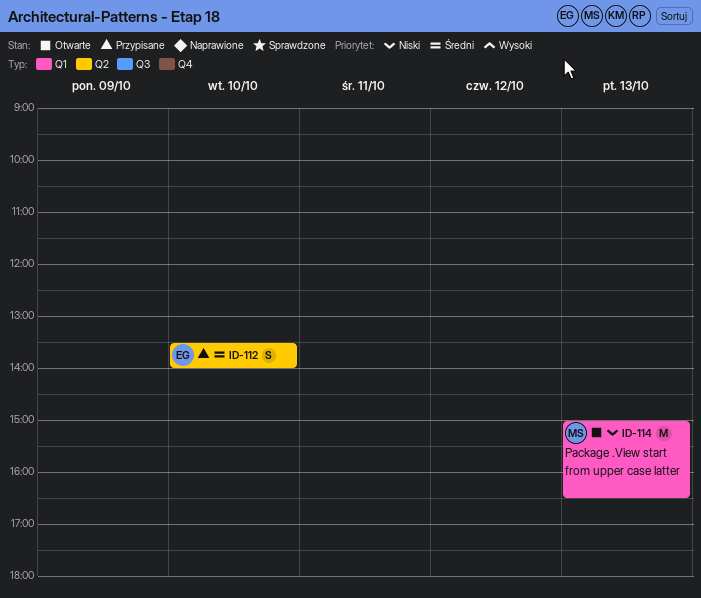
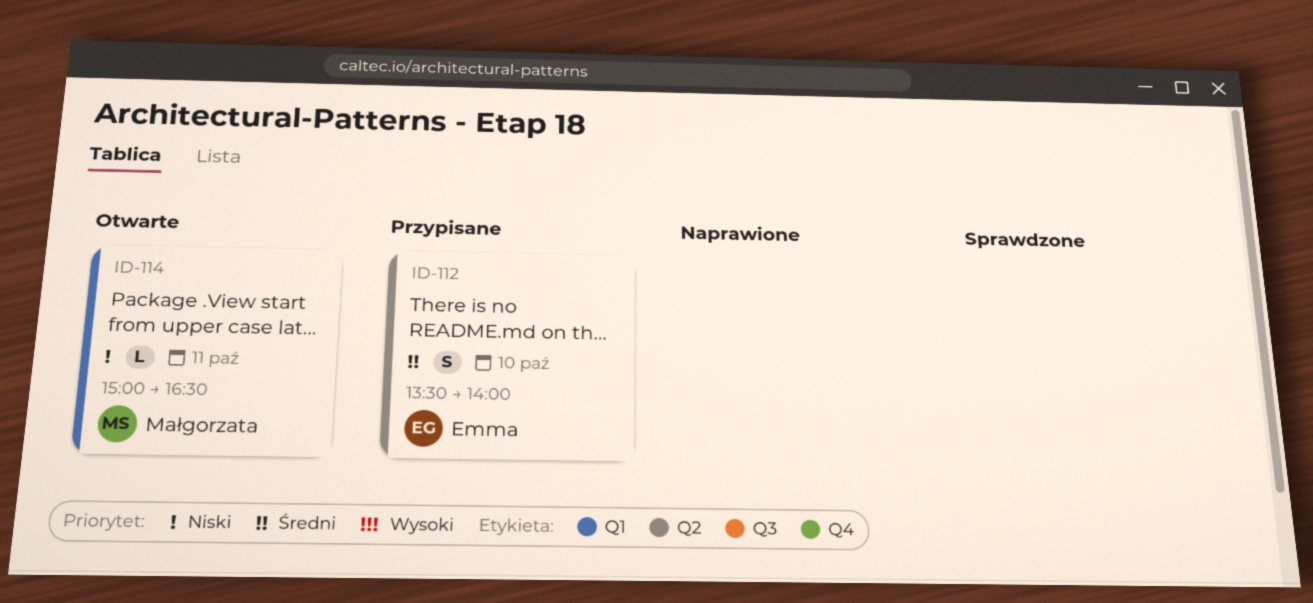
ID-114, estimate: M -> L
ID-114, day: Oct 13 -> Oct 11

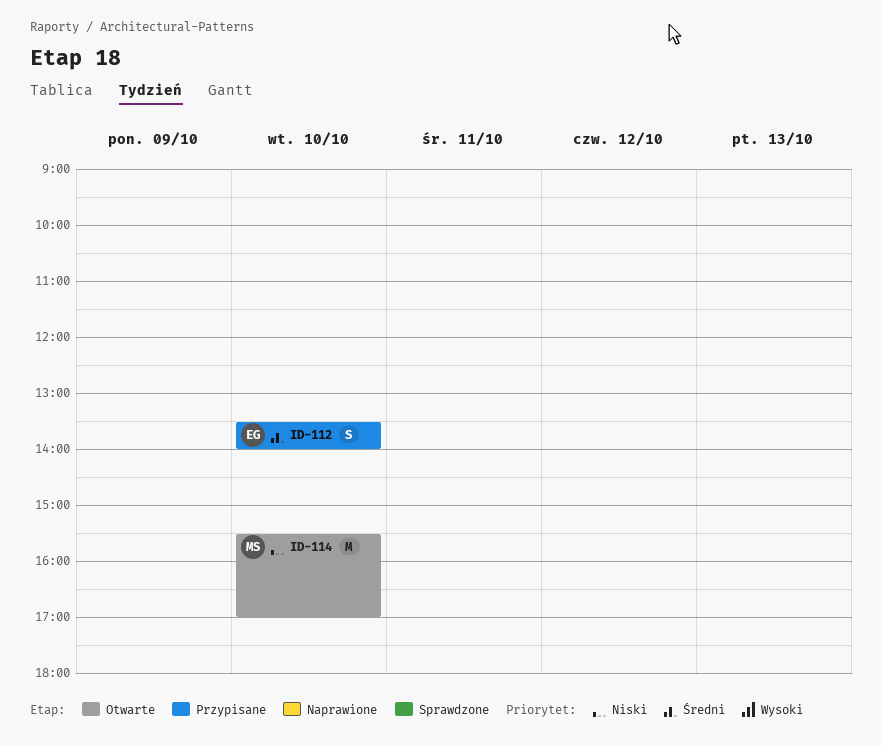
ID-114, estimate: L -> M
ID-114, day: Oct 11 -> Oct 10
ID-114, begins: 15:00 -> 15:30
ID-114, ends: 16:30 -> 17:00

